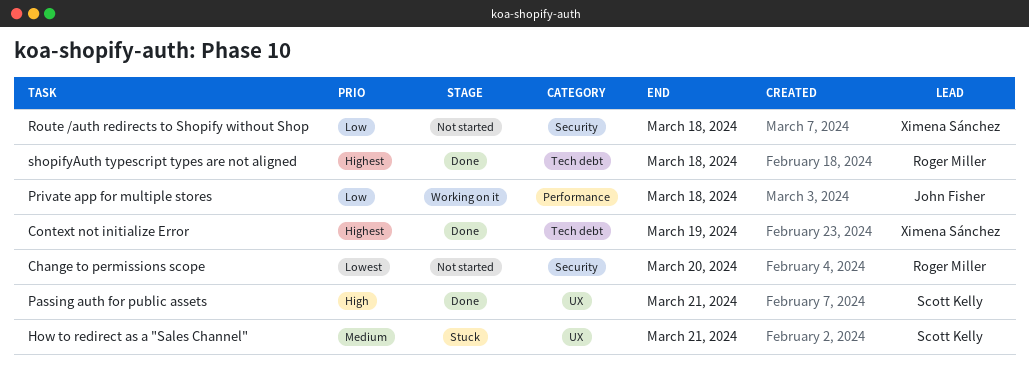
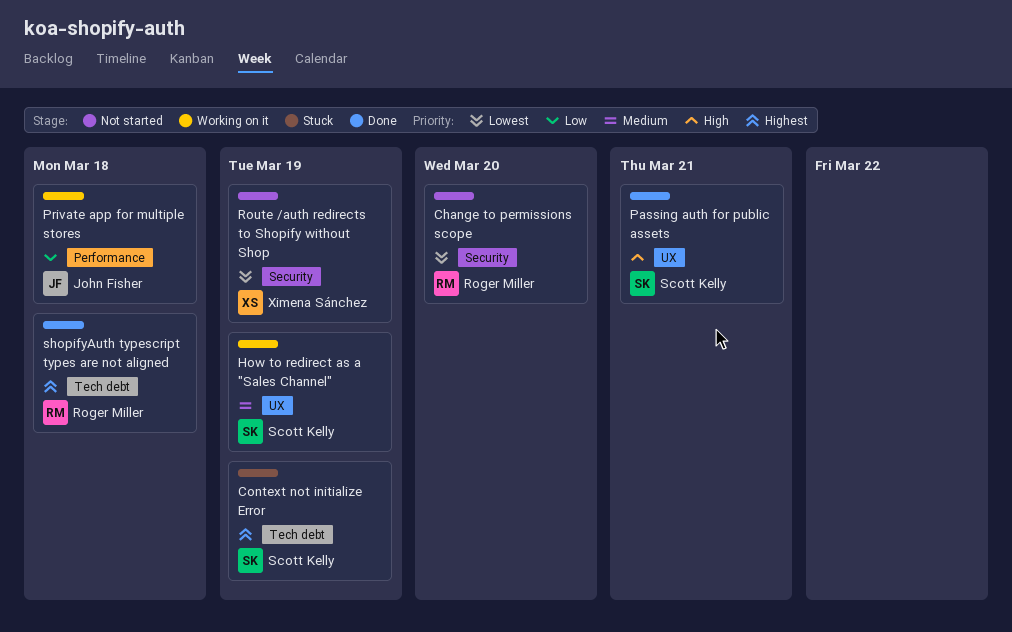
Context not initialize Error, status: Done -> Stuck
Context not initialize Error, owner: Ximena Sánchez -> Scott Kelly
How to redirect as a "Sales Channel", status: Stuck -> Working on it
How to redirect as a "Sales Channel", due: Mar 21 -> Mar 19
Route /auth redirects to Shopify without Shop, priority: Low -> Lowest
Route /auth redirects to Shopify without Shop, due: Mar 18 -> Mar 19

